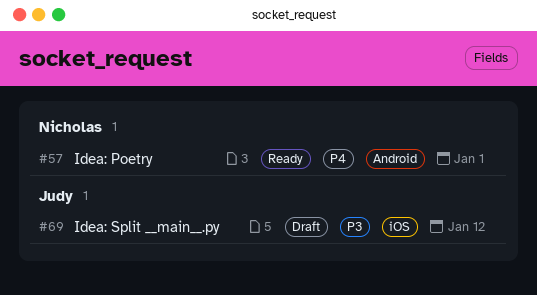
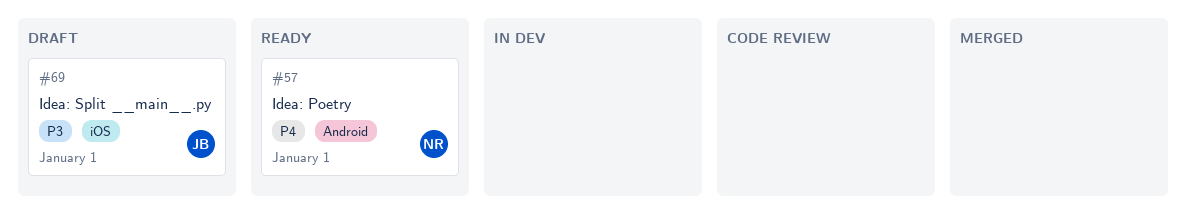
#69, due: Jan 12 -> Jan 1

